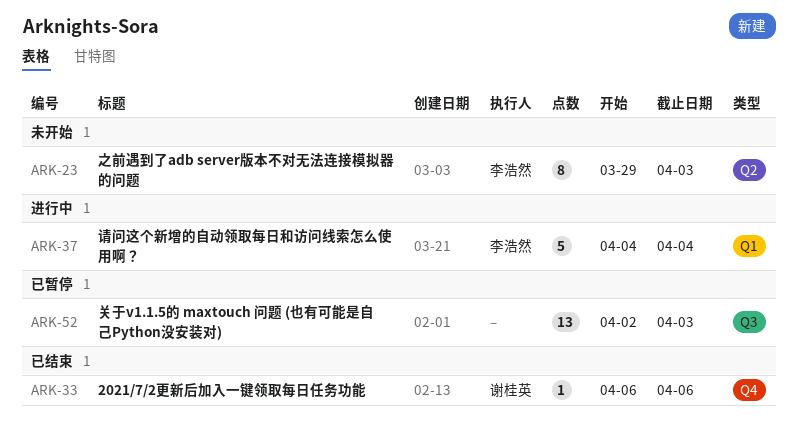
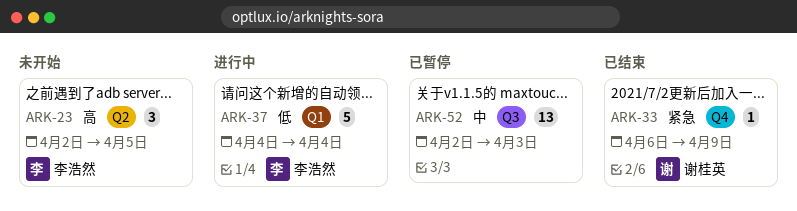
ARK-23, estimate: 8 -> 3
ARK-23, start: Mar 29 -> Apr 2
ARK-23, due: Apr 3 -> Apr 5
ARK-33, due: Apr 6 -> Apr 9

